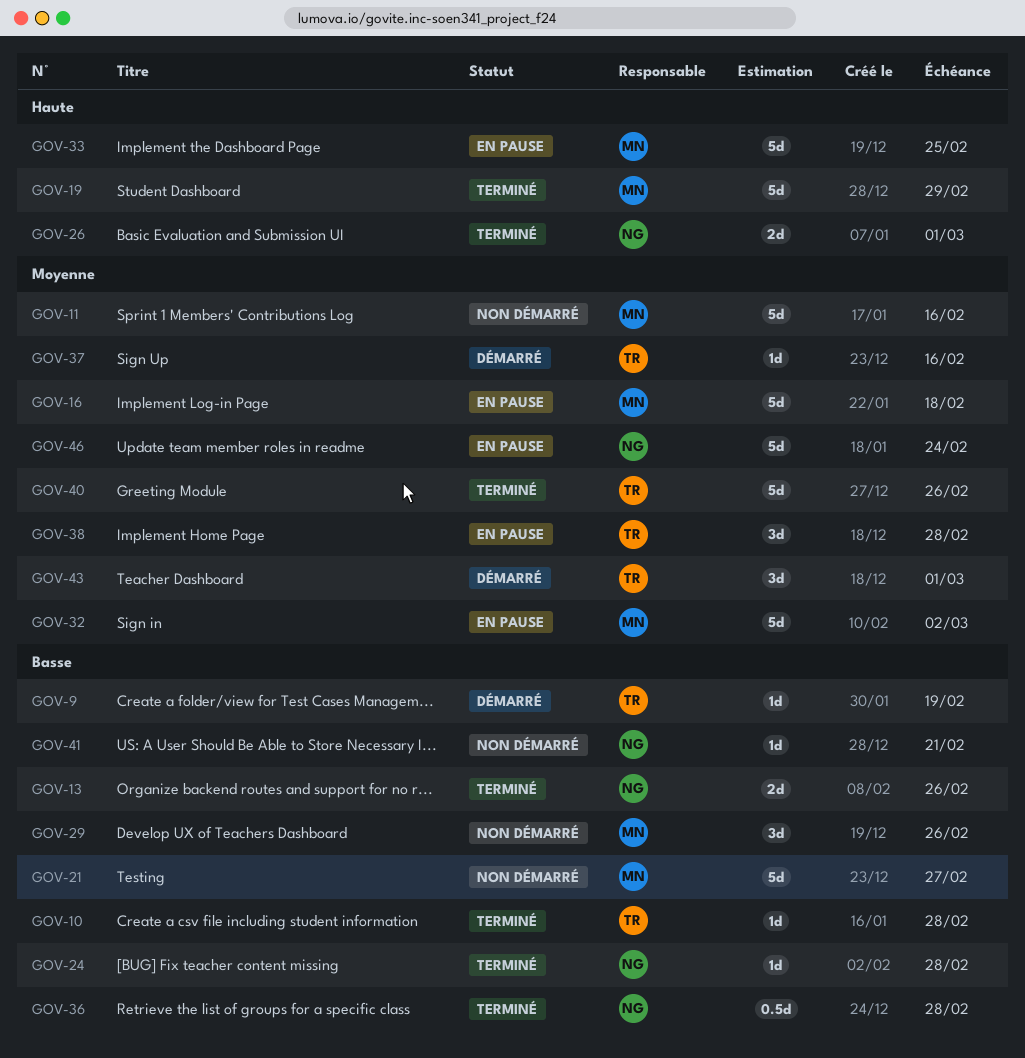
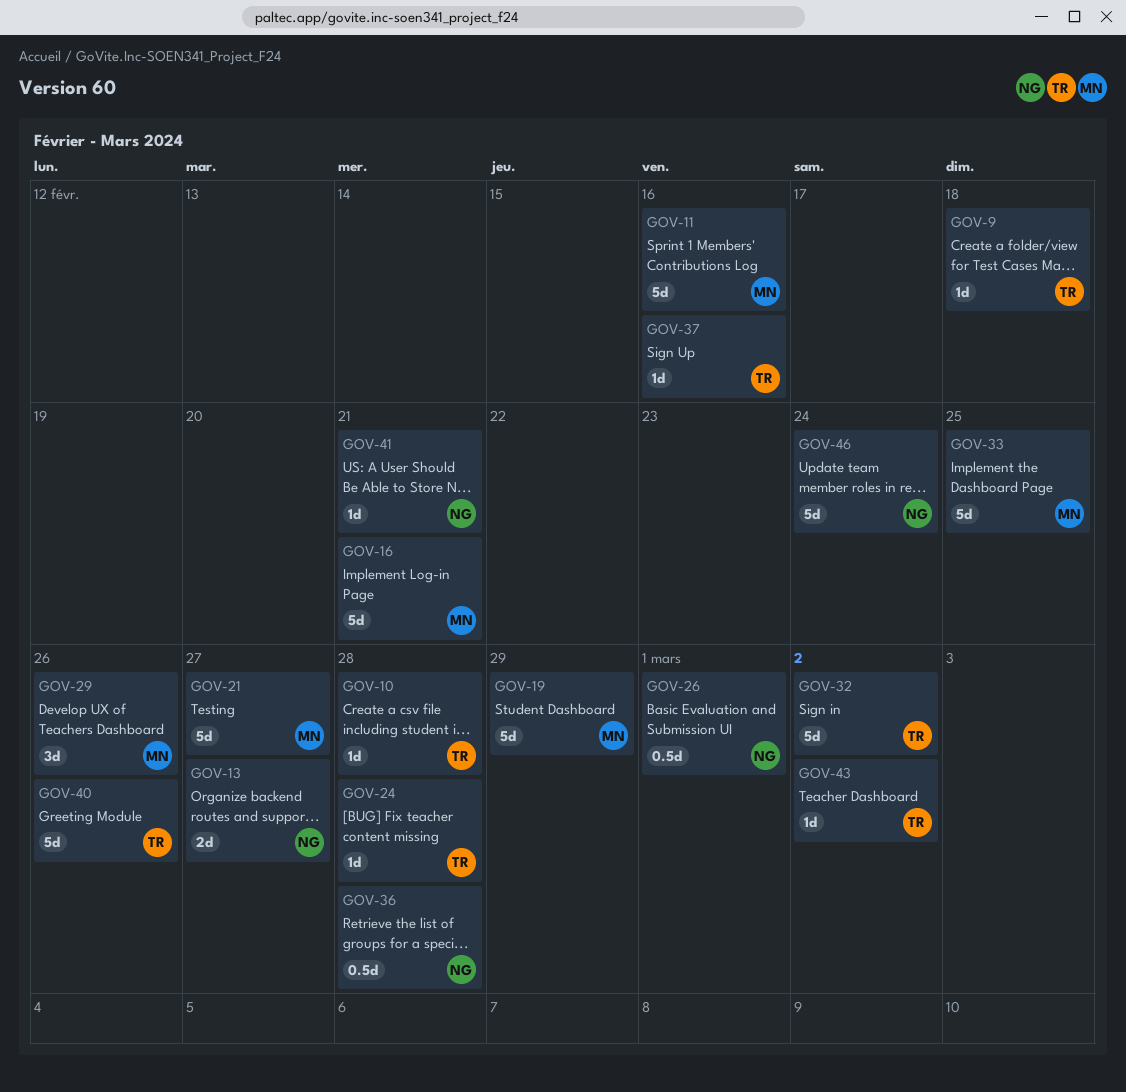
GOV-9, due: Feb 19 -> Feb 18
GOV-13, due: Feb 26 -> Feb 27
GOV-16, due: Feb 18 -> Feb 21
GOV-24, owner: NG -> TR
GOV-26, estimate: 2d -> 0.5d
GOV-32, owner: MN -> TR
GOV-38: present -> none
GOV-43, estimate: 3d -> 1d
GOV-43, due: Mar 1 -> Mar 2

